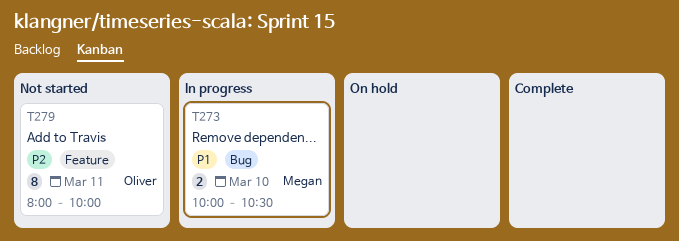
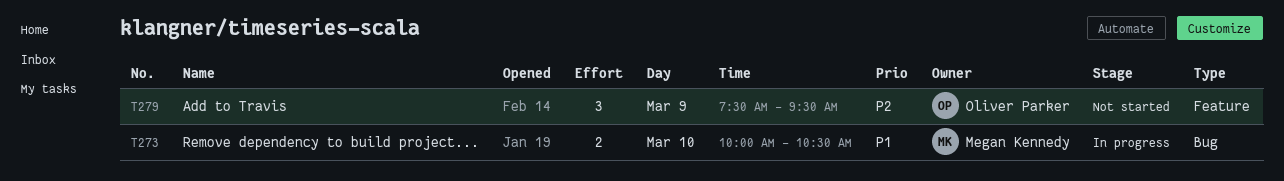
T279, estimate: 8 -> 3
T279, day: Mar 11 -> Mar 9
T279, begins: 08:00 -> 07:30
T279, ends: 10:00 -> 09:30

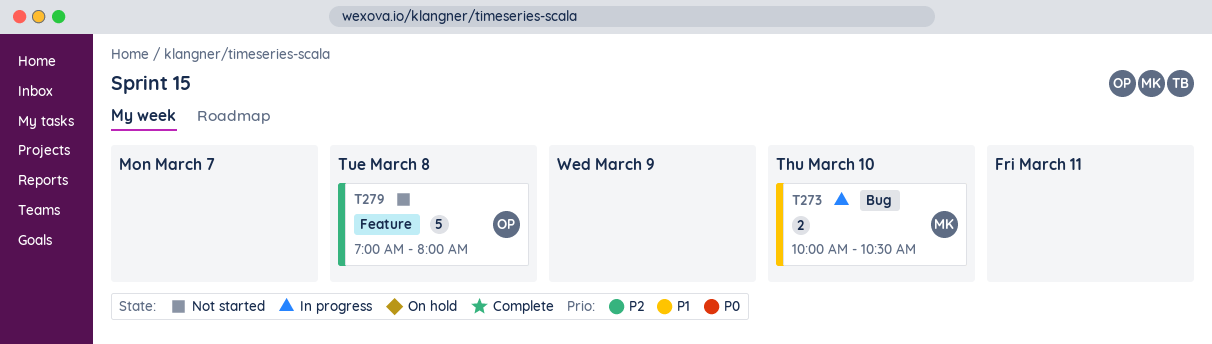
T279, estimate: 3 -> 5
T279, day: Mar 9 -> Mar 8
T279, begins: 07:30 -> 07:00
T279, ends: 09:30 -> 08:00

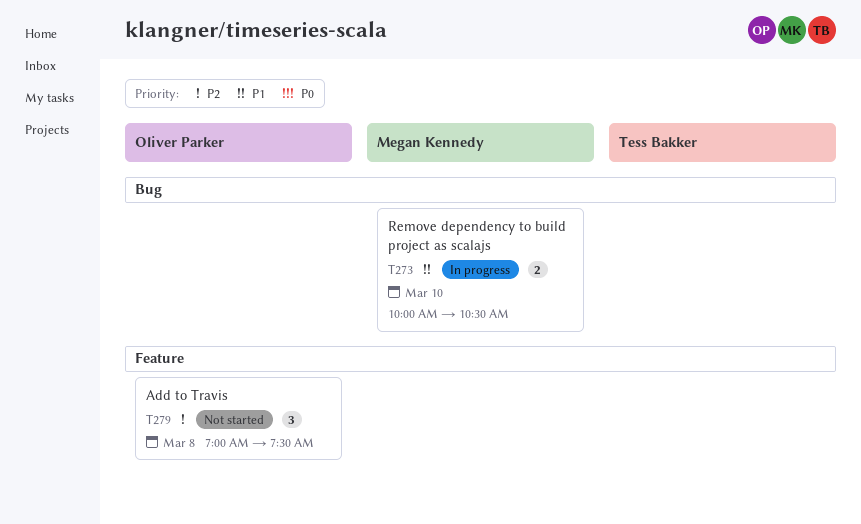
T279, estimate: 5 -> 3
T279, ends: 08:00 -> 07:30

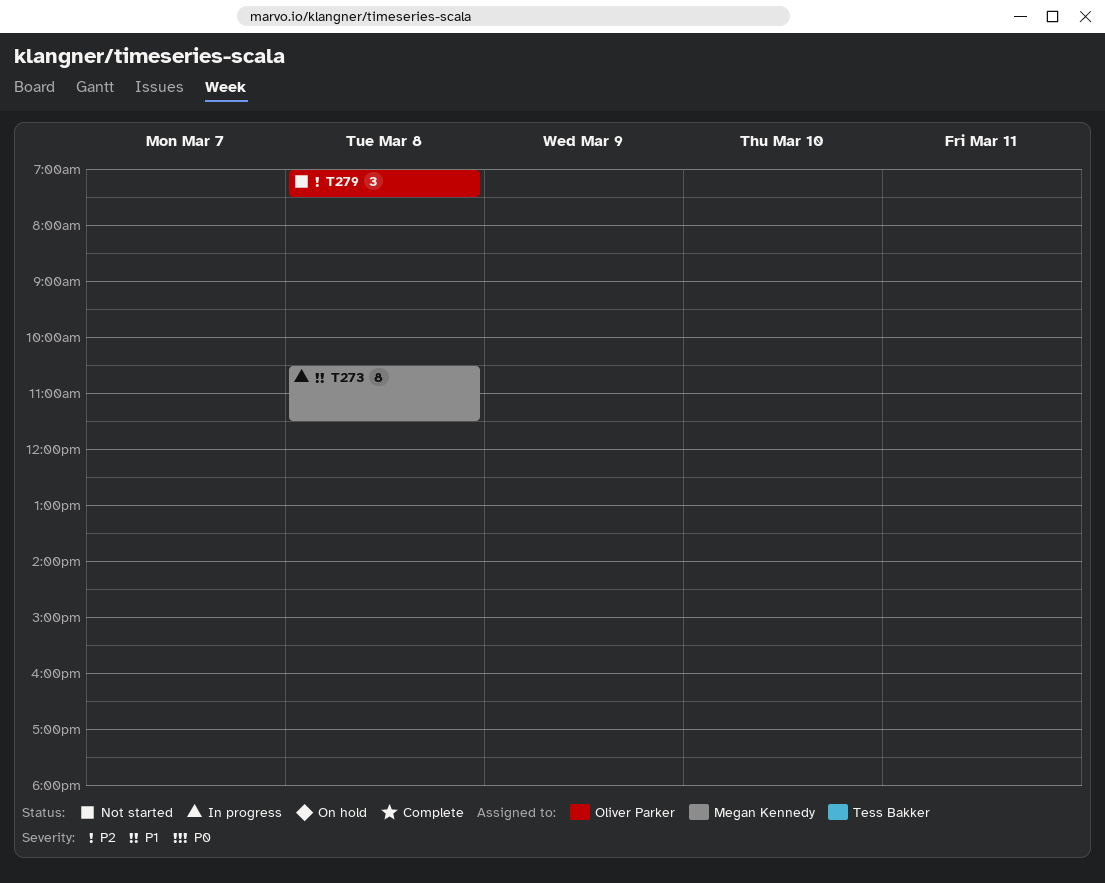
T273, estimate: 2 -> 8
T273, day: Mar 10 -> Mar 8
T273, begins: 10:00 -> 10:30
T273, ends: 10:30 -> 11:30

